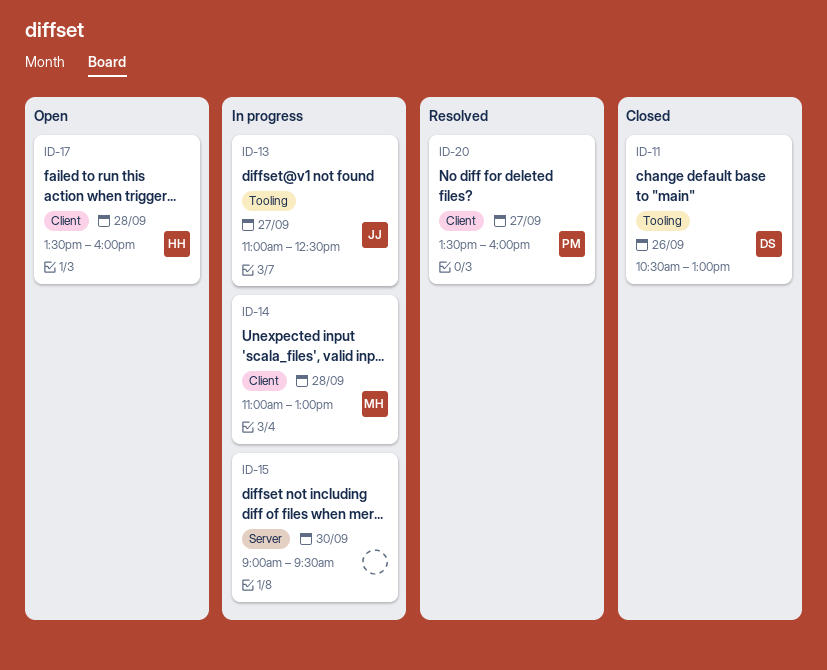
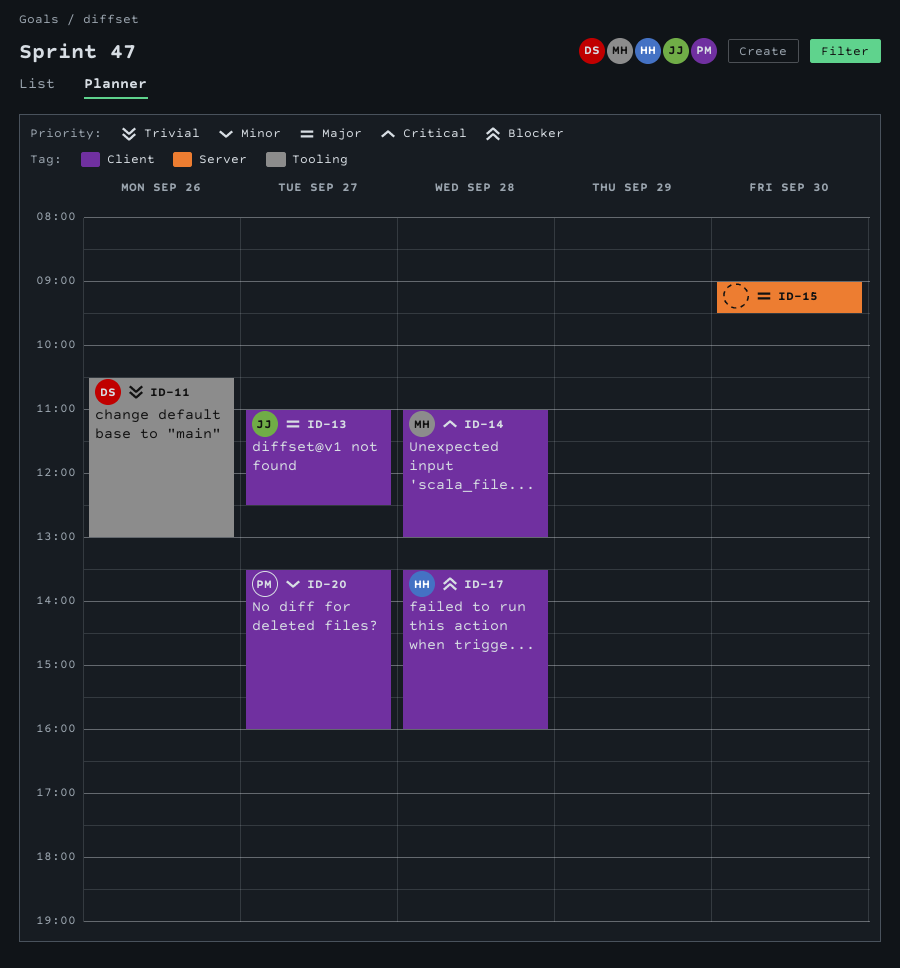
ID-13, label: Tooling -> Client

